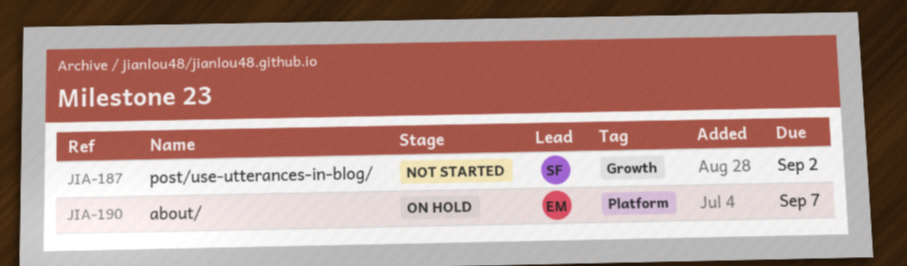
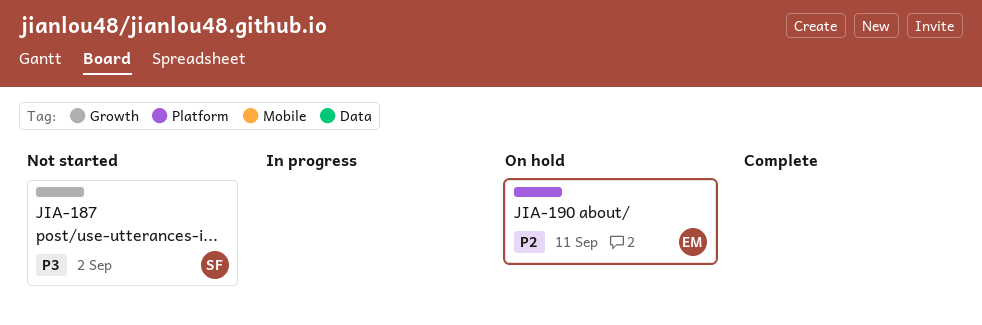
JIA-190, due: Sep 7 -> Sep 11

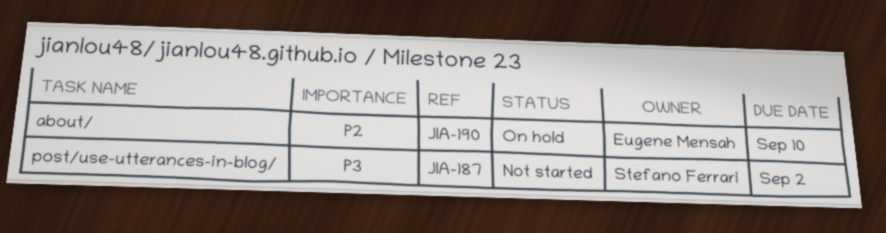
JIA-190, due: Sep 11 -> Sep 10

